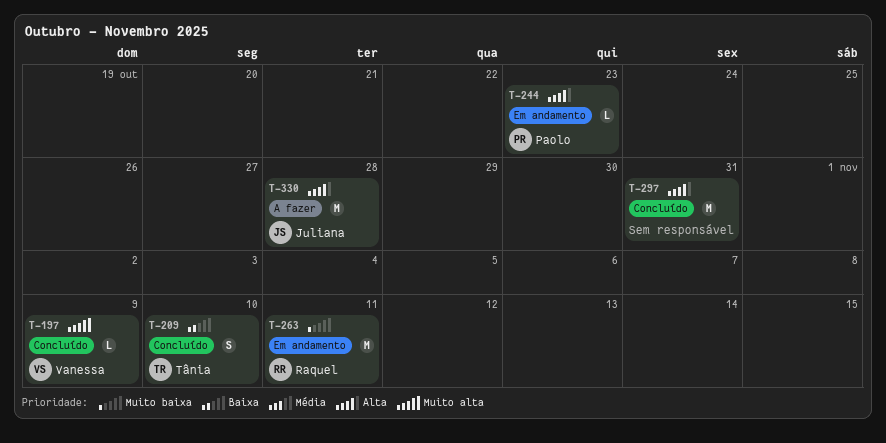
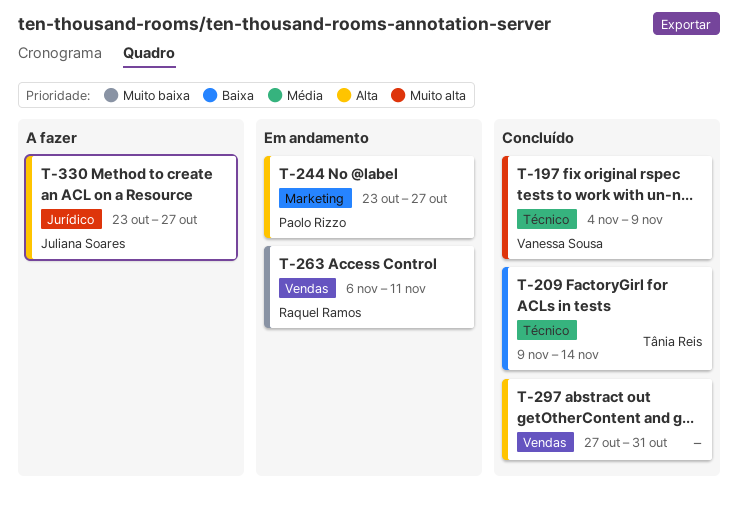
T-209, due: Nov 10 -> Nov 14
T-244, due: Oct 23 -> Oct 27
T-330, due: Oct 28 -> Oct 27

